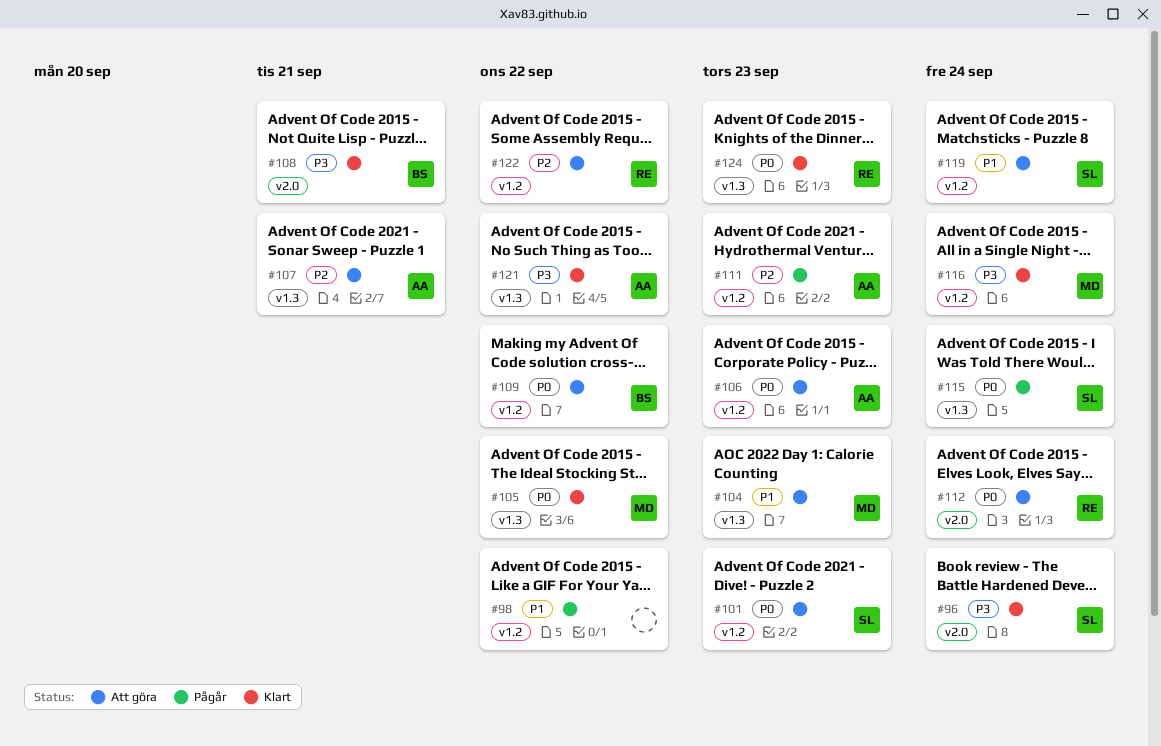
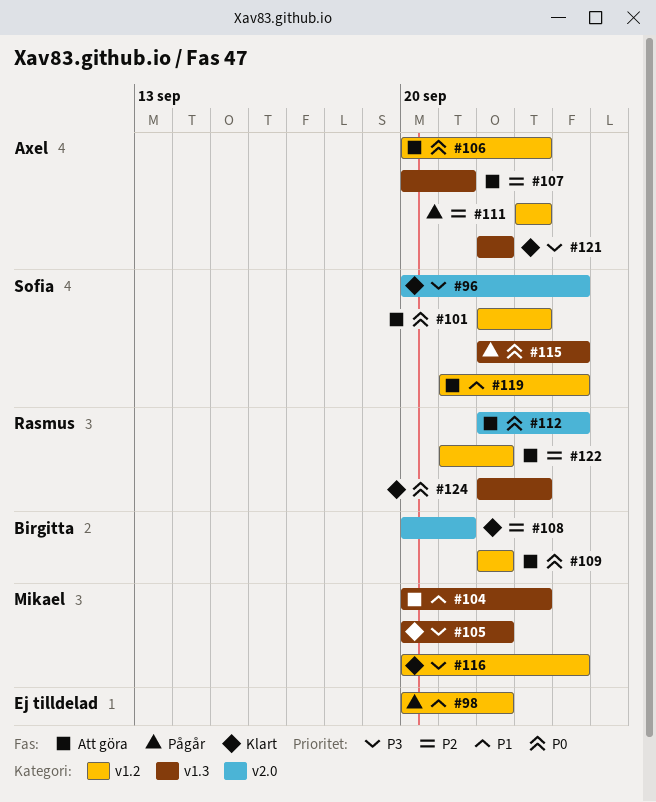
#105, priority: P0 -> P3
#108, priority: P3 -> P2

